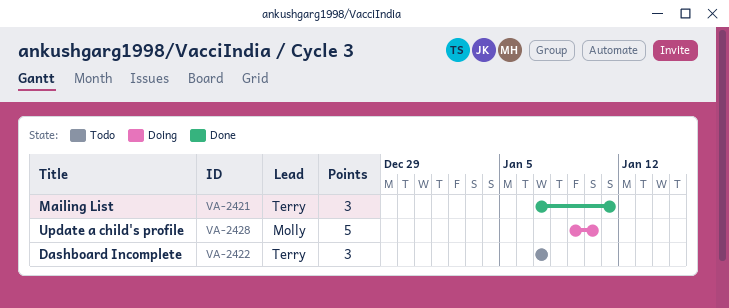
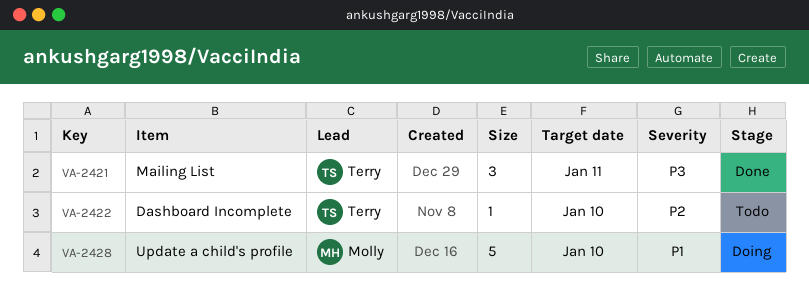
VA-2422, estimate: 3 -> 1
VA-2422, due: Jan 7 -> Jan 10

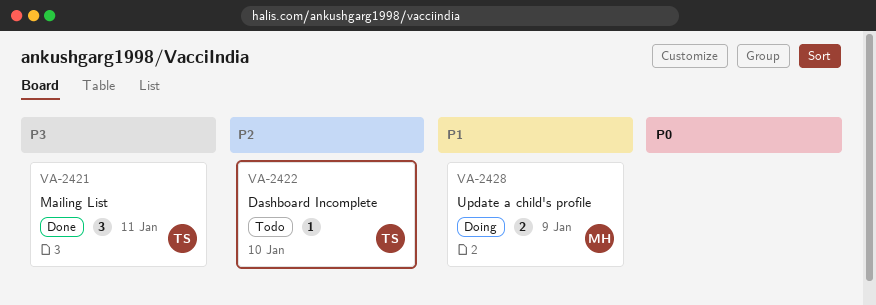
VA-2428, estimate: 5 -> 2
VA-2428, due: Jan 10 -> Jan 9

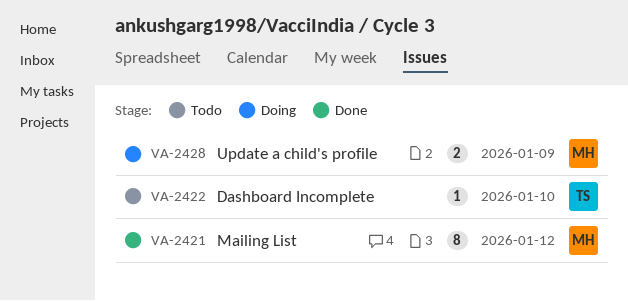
VA-2421, owner: TS -> MH
VA-2421, estimate: 3 -> 8
VA-2421, due: Jan 11 -> Jan 12

